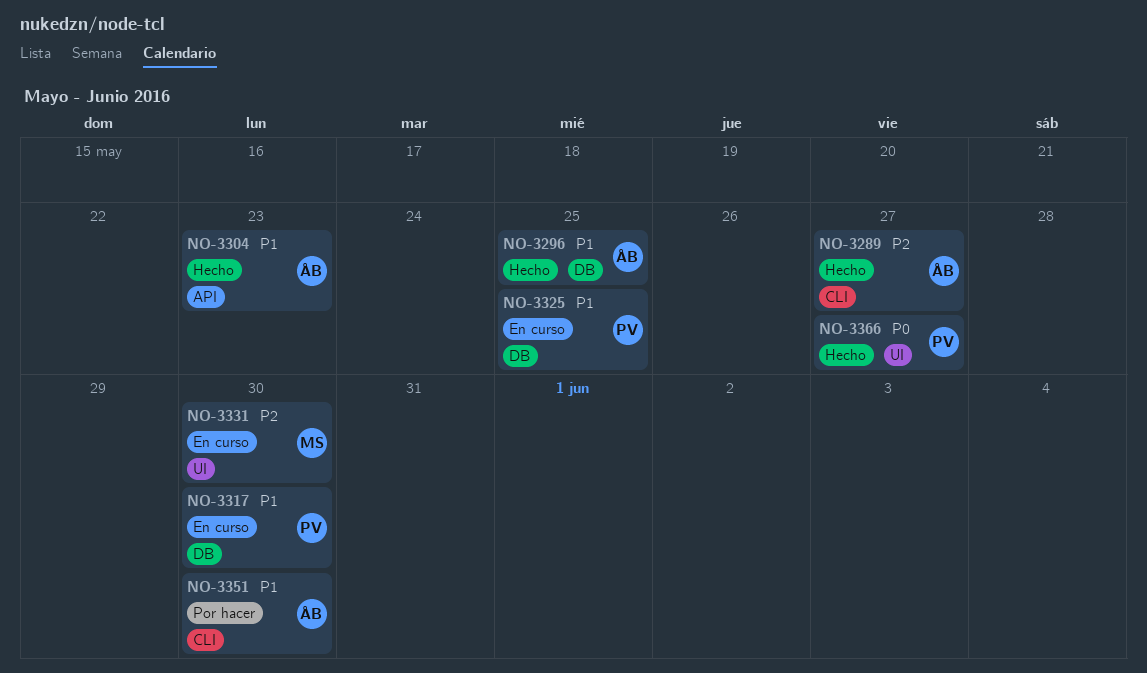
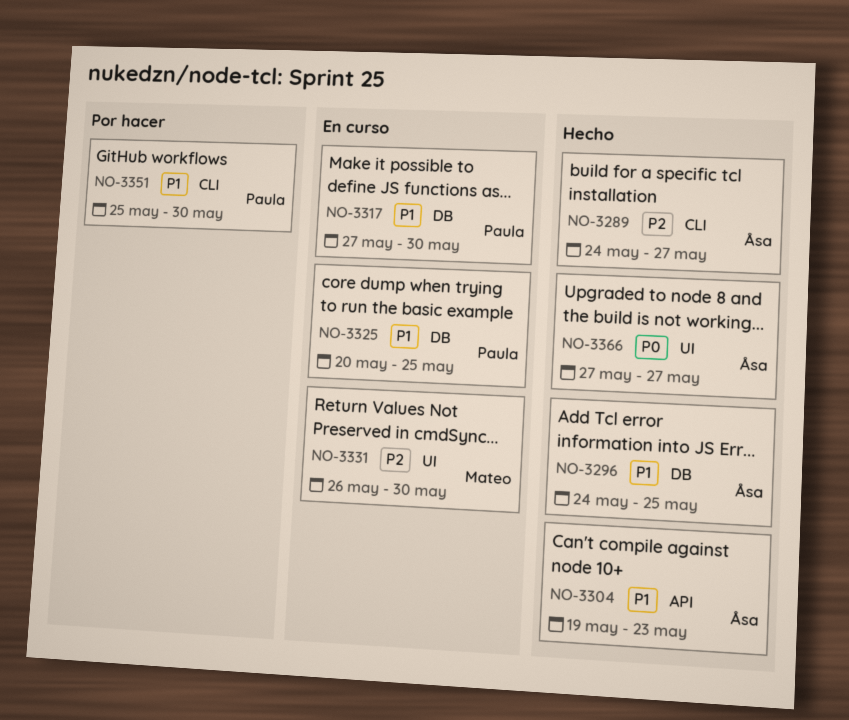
NO-3351, owner: Åsa -> Paula
NO-3366, owner: Paula -> Åsa

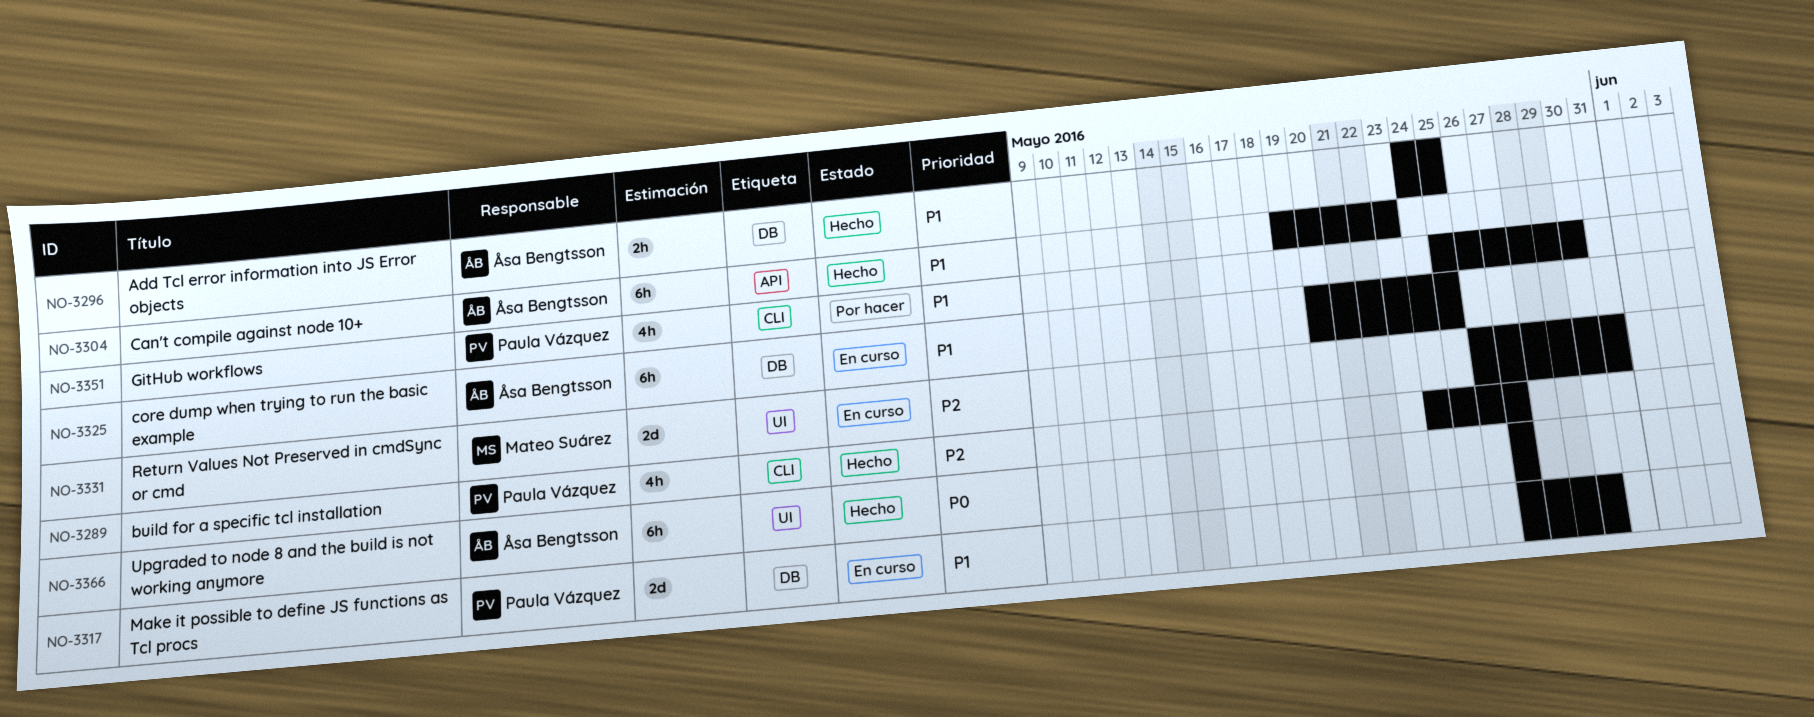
NO-3289, owner: Åsa Bengtsson -> Paula Vázquez
NO-3325, owner: Paula Vázquez -> Åsa Bengtsson
NO-3331, due: May 30 -> May 31

